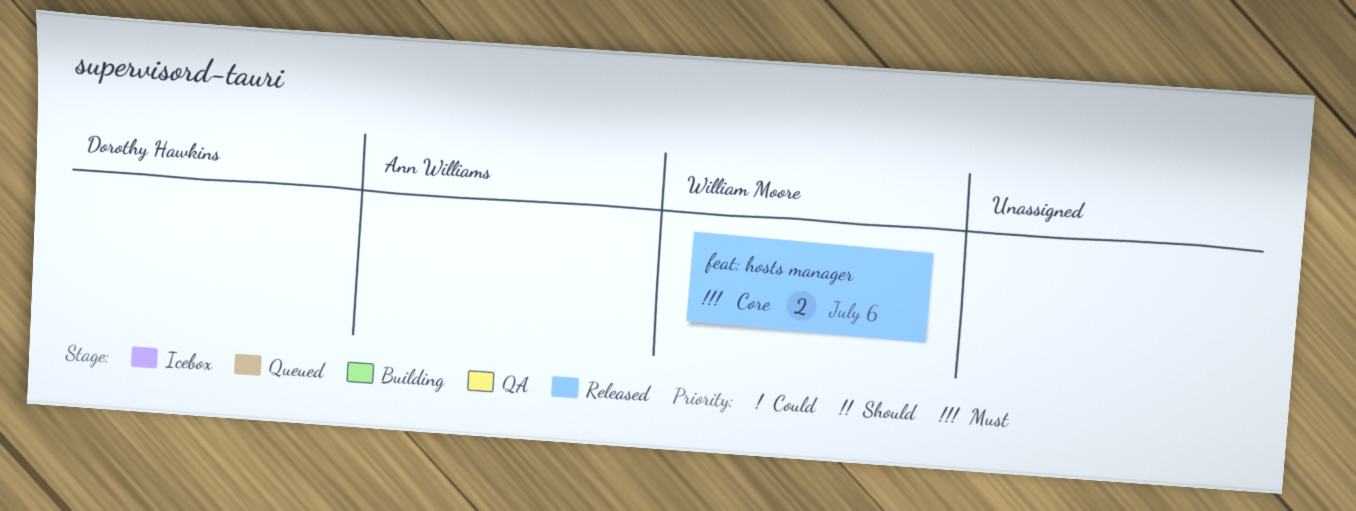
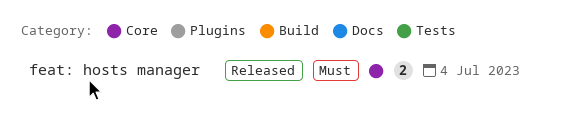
feat: hosts manager, due: Jul 6 -> Jul 4

